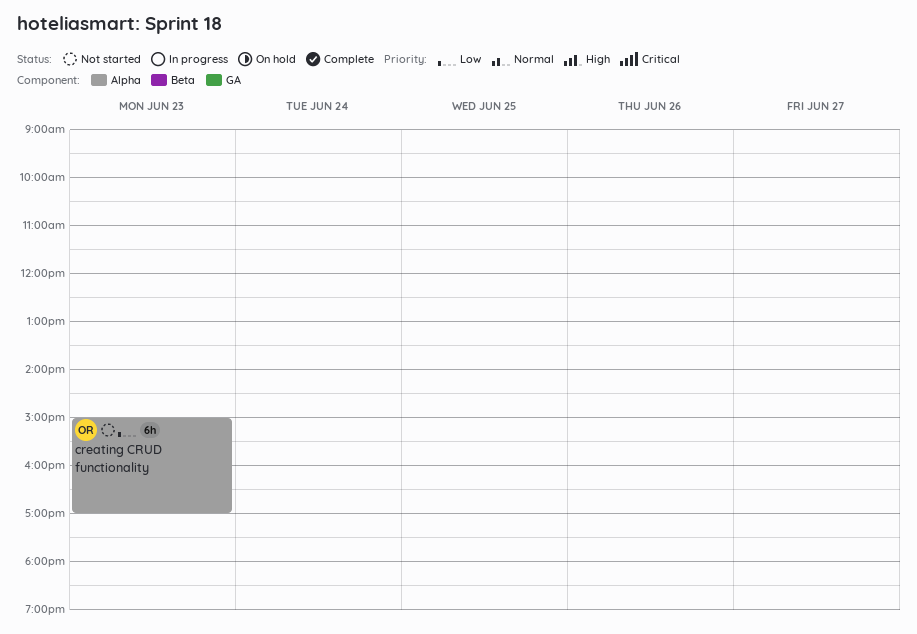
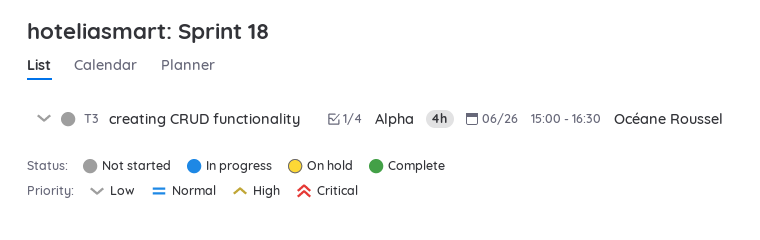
creating CRUD functionality, estimate: 6h -> 4h
creating CRUD functionality, day: Jun 23 -> Jun 26
creating CRUD functionality, ends: 17:00 -> 16:30

